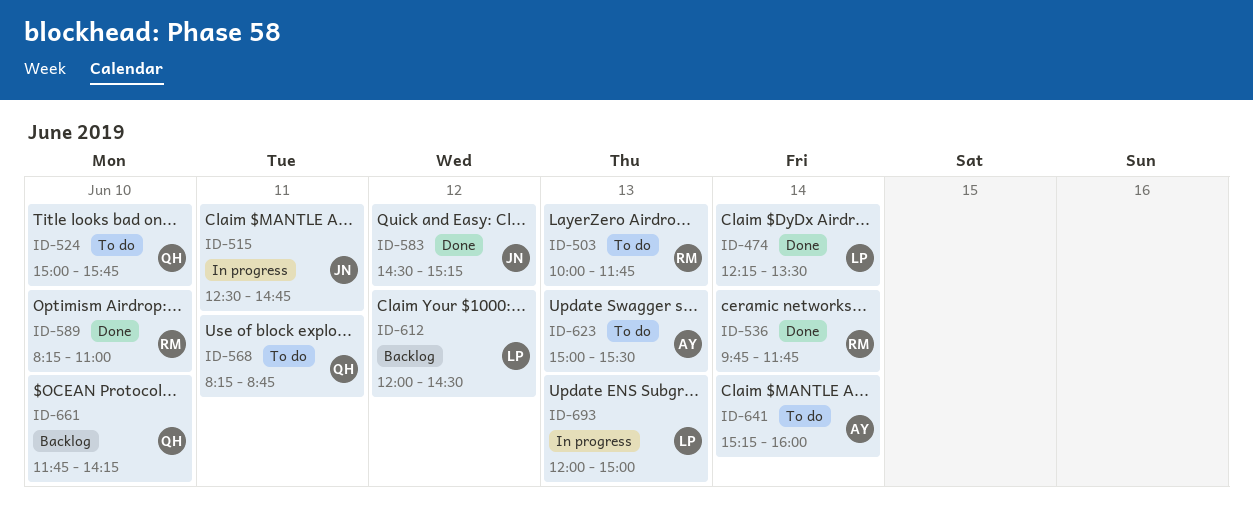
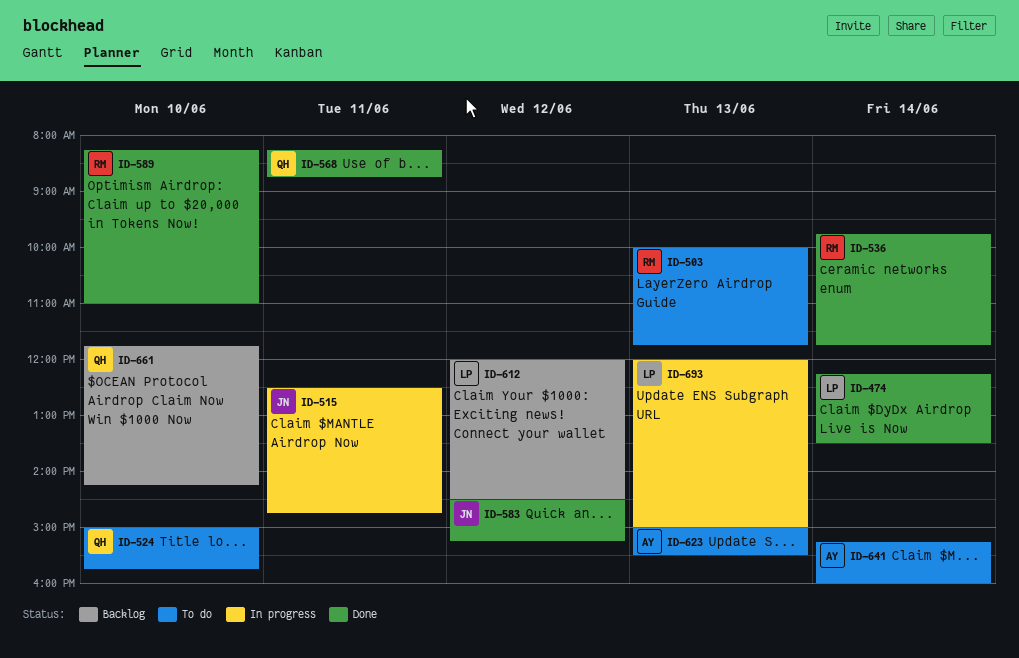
ID-568, status: To do -> Done

